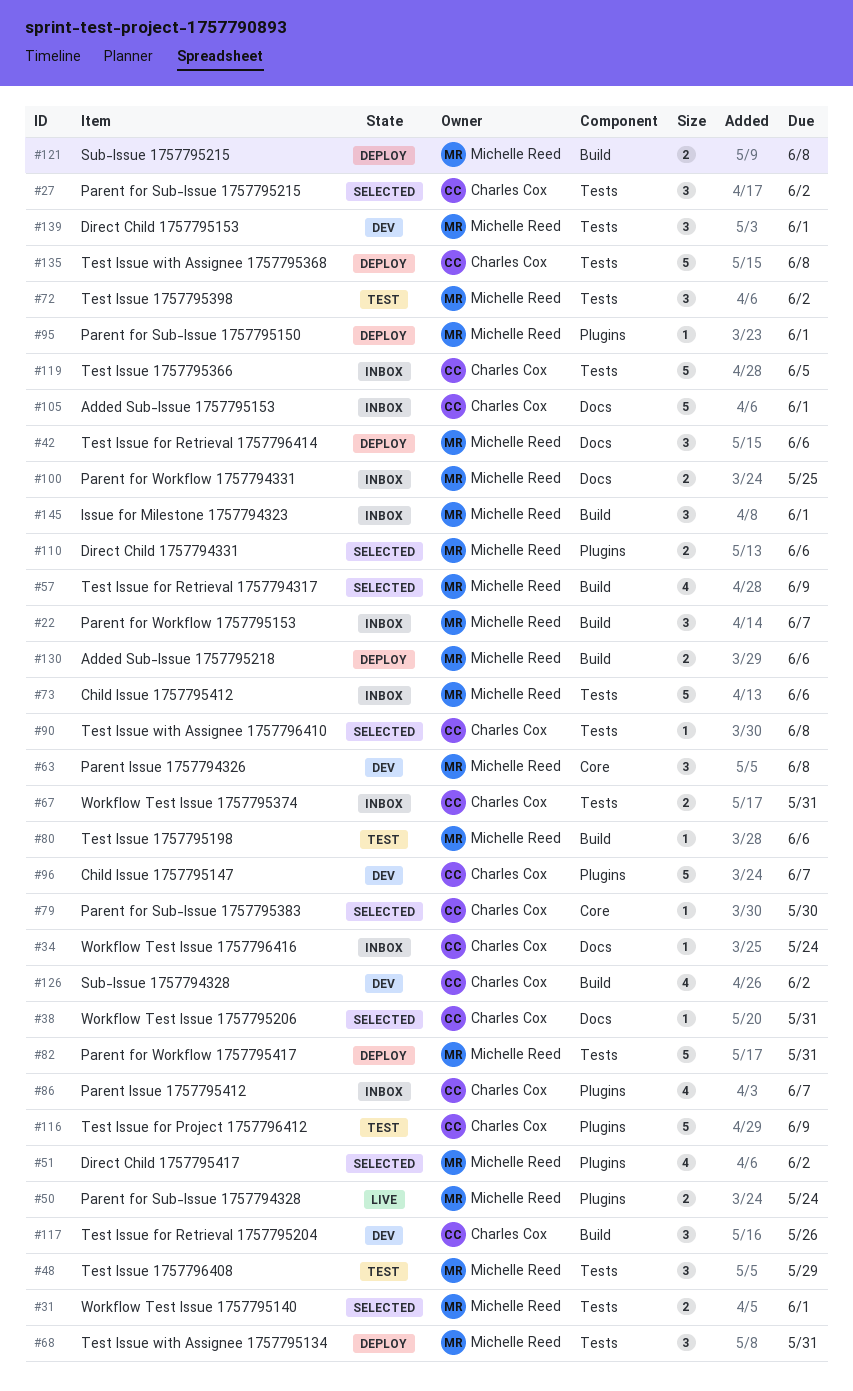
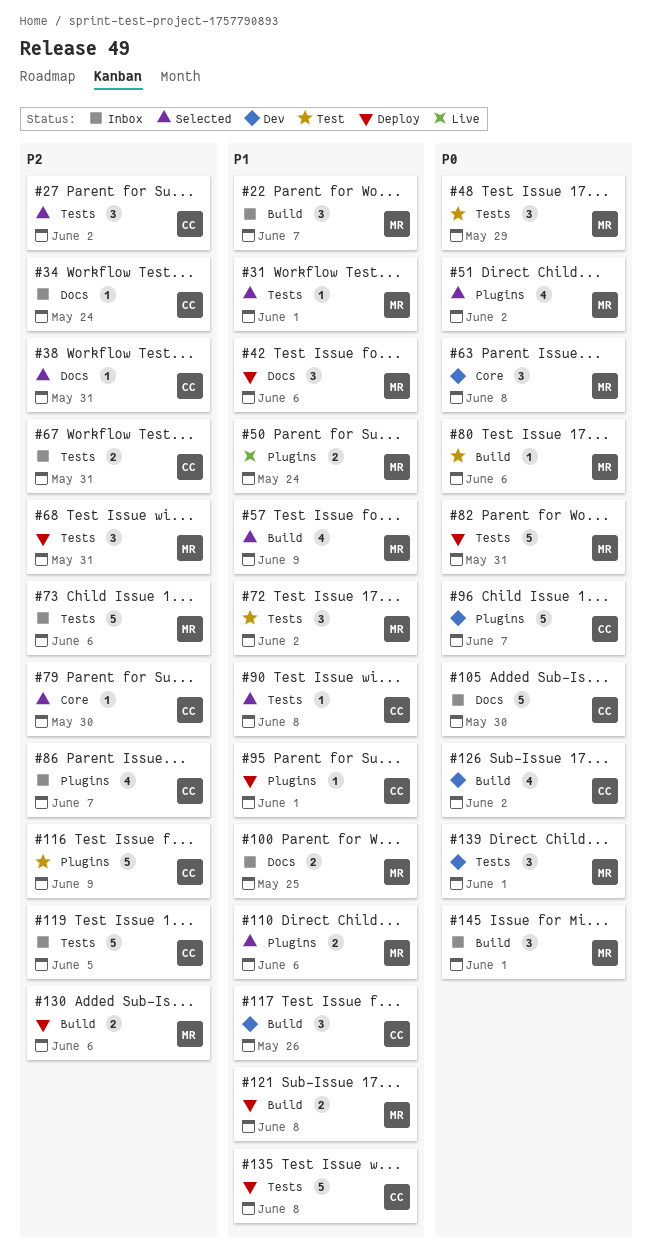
#31, estimate: 2 -> 1
#95, owner: Michelle Reed -> Charles Cox
#105, due: Jun 1 -> May 30

